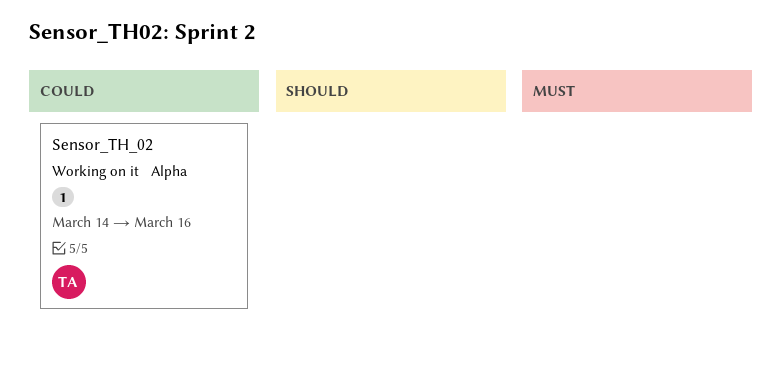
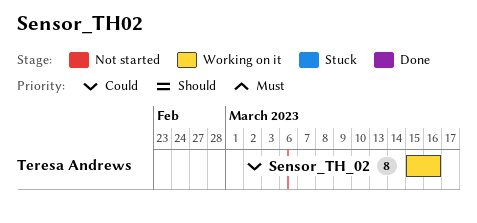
Sensor_TH_02, estimate: 1 -> 8
Sensor_TH_02, start: Mar 14 -> Mar 15

